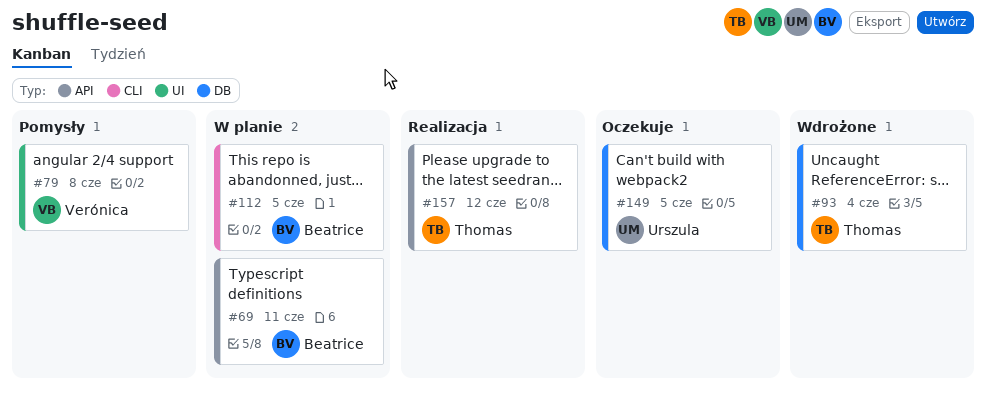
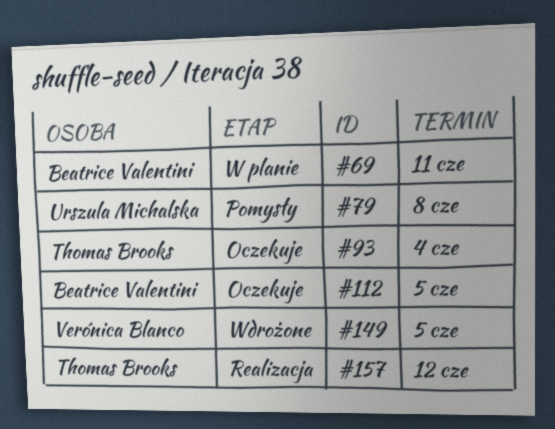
#79, owner: Verónica Blanco -> Urszula Michalska
#93, status: Wdrożone -> Oczekuje
#112, status: W planie -> Oczekuje
#149, status: Oczekuje -> Wdrożone
#149, owner: Urszula Michalska -> Verónica Blanco

